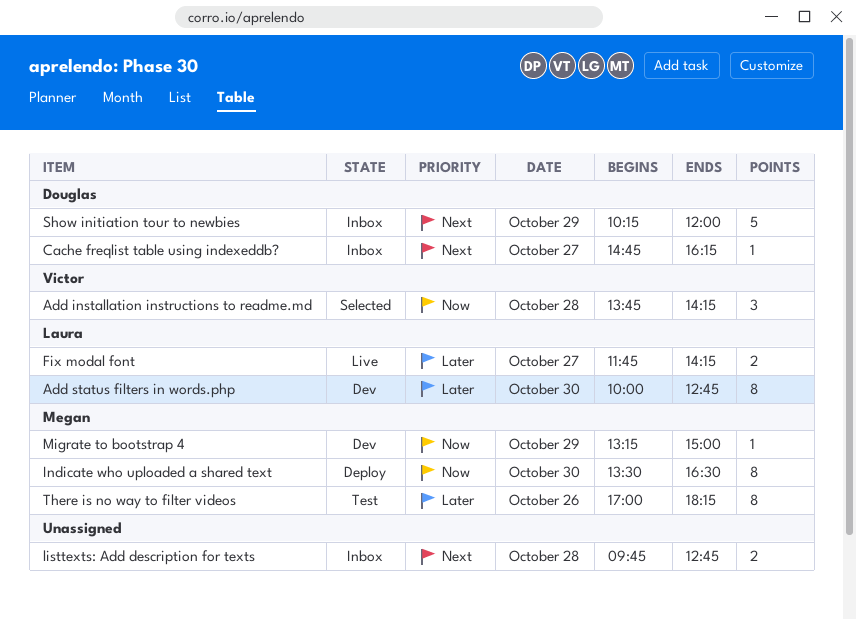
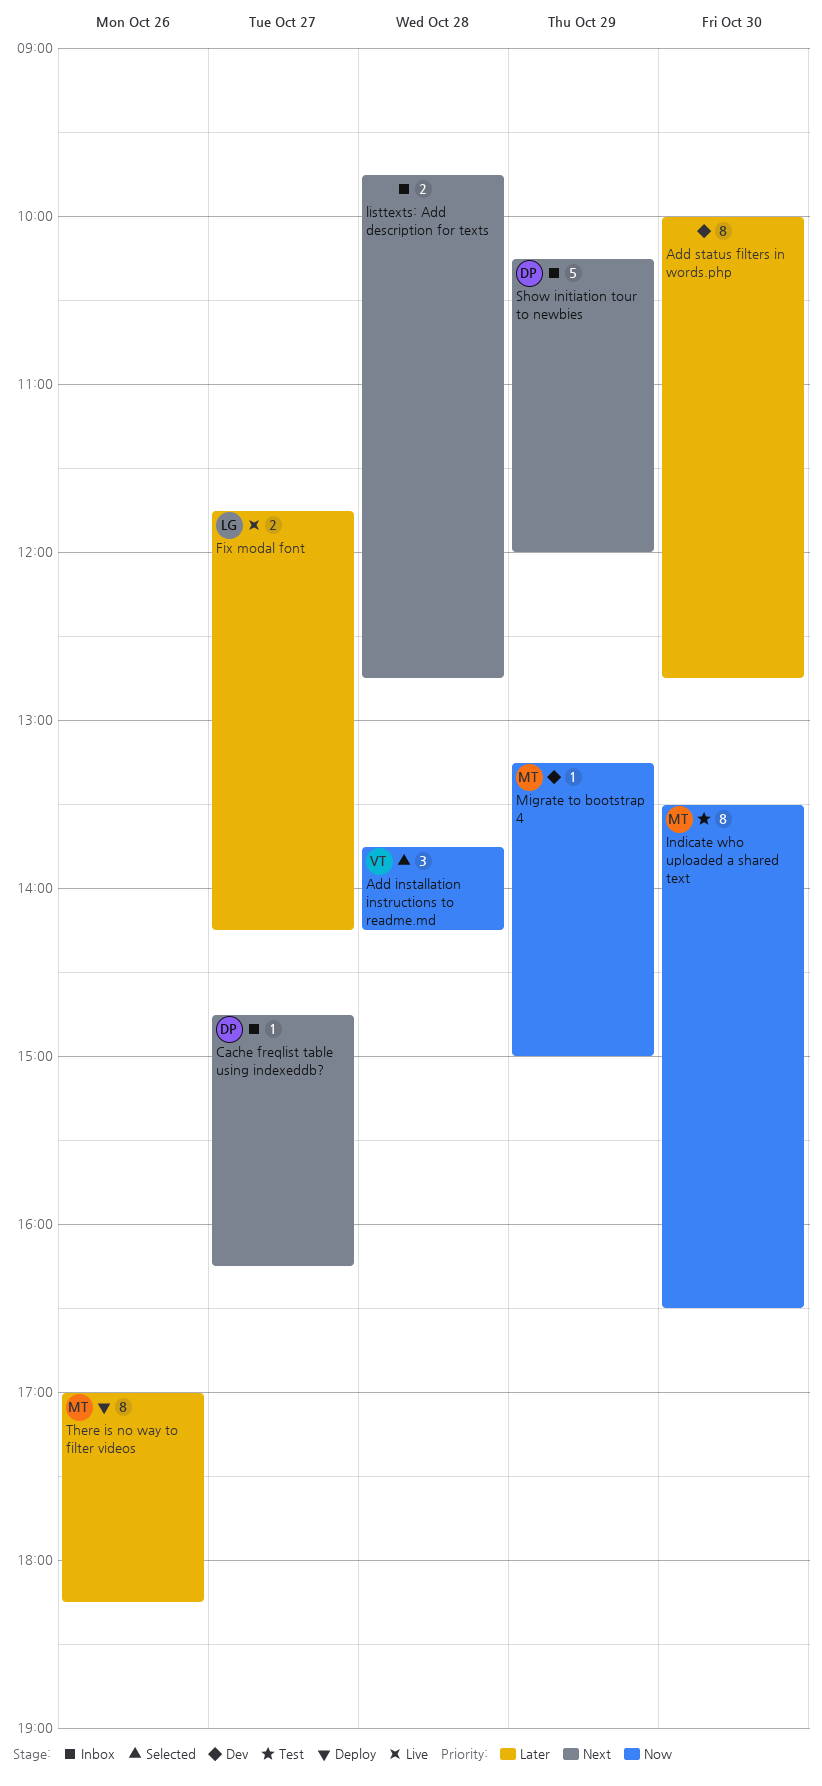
Add status filters in words.php, owner: Laura -> none
Indicate who uploaded a shared text, status: Deploy -> Test
There is no way to filter videos, status: Test -> Deploy

